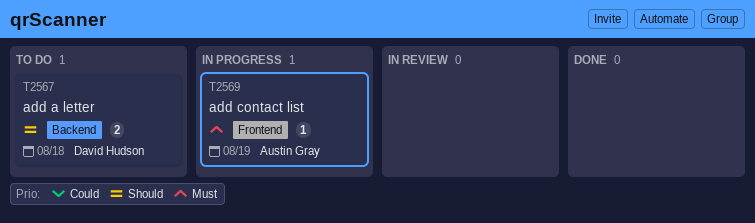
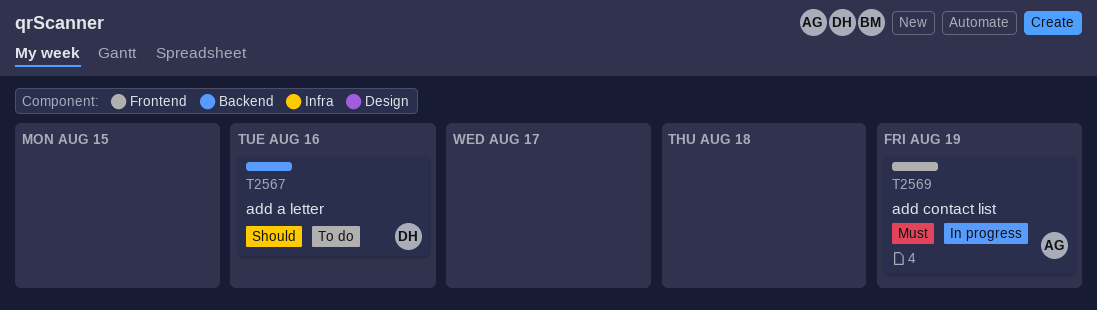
T2567, due: Aug 18 -> Aug 16

